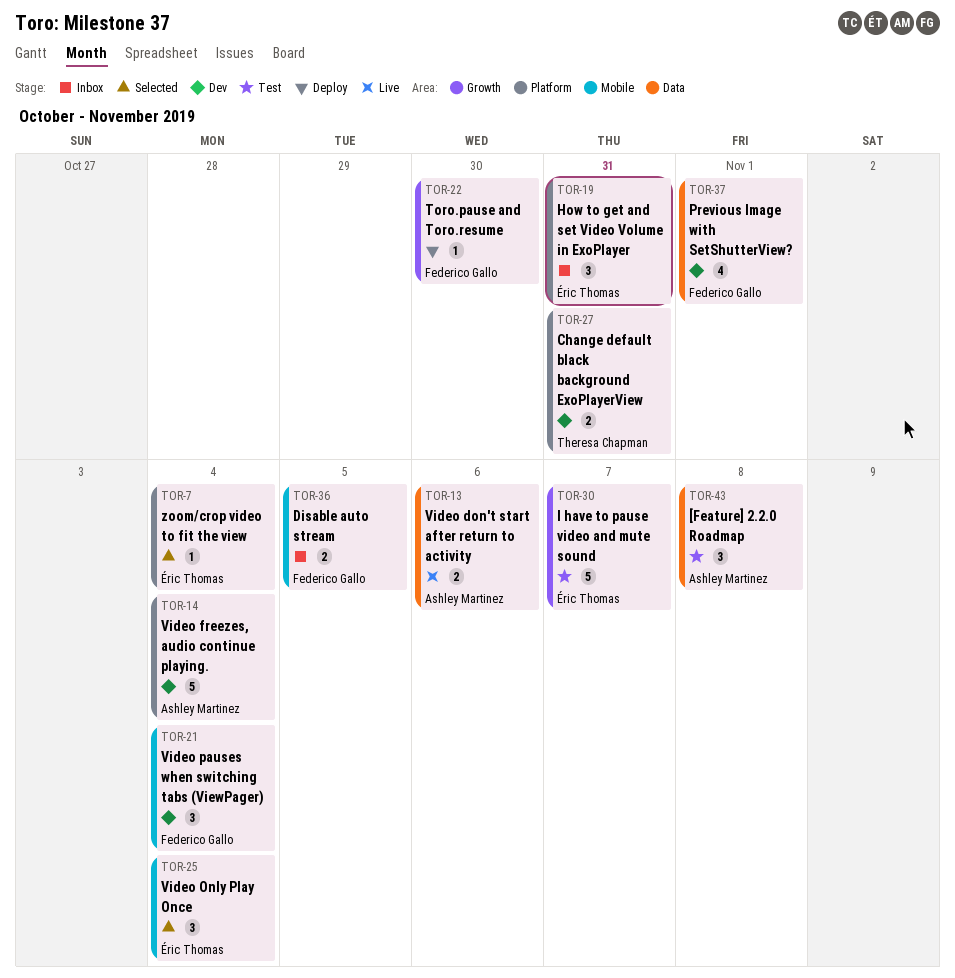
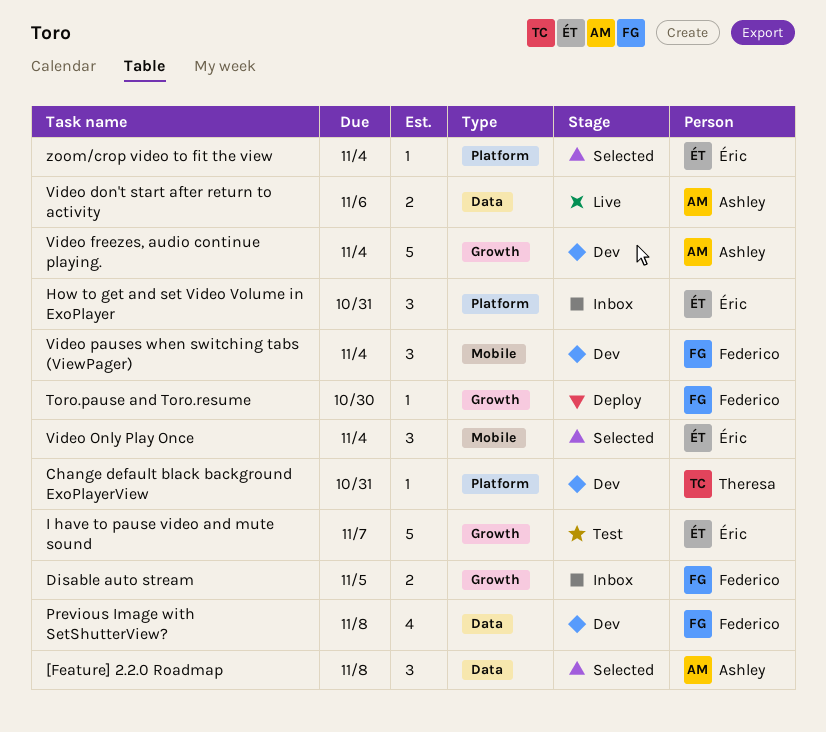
[Feature] 2.2.0 Roadmap, status: Test -> Selected
Change default black background ExoPlayerView, estimate: 2 -> 1
Disable auto stream, label: Mobile -> Growth
Previous Image with SetShutterView?, due: Nov 1 -> Nov 8
Video freezes, audio continue playing., label: Platform -> Growth

